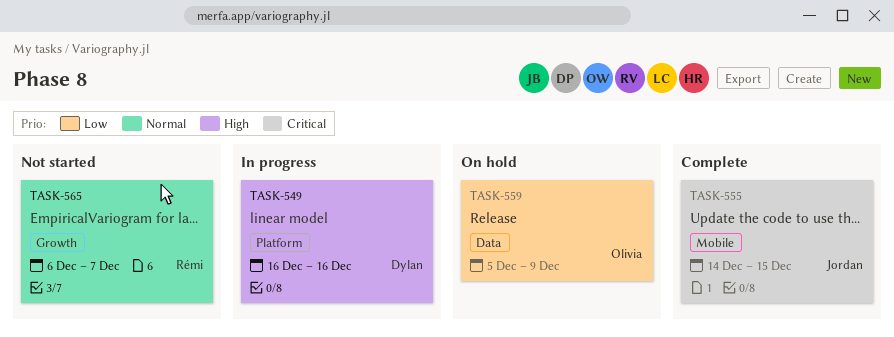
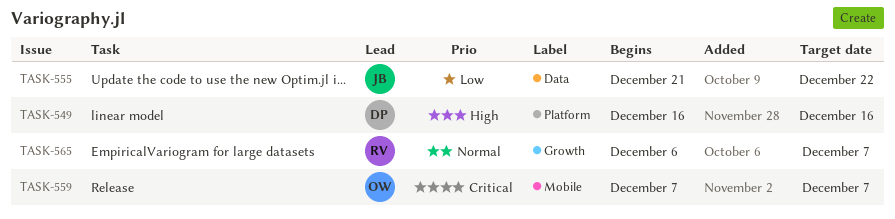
TASK-555, priority: Critical -> Low
TASK-555, label: Mobile -> Data
TASK-555, start: Dec 14 -> Dec 21
TASK-555, due: Dec 15 -> Dec 22
TASK-559, priority: Low -> Critical
TASK-559, label: Data -> Mobile
TASK-559, start: Dec 5 -> Dec 7
TASK-559, due: Dec 9 -> Dec 7

